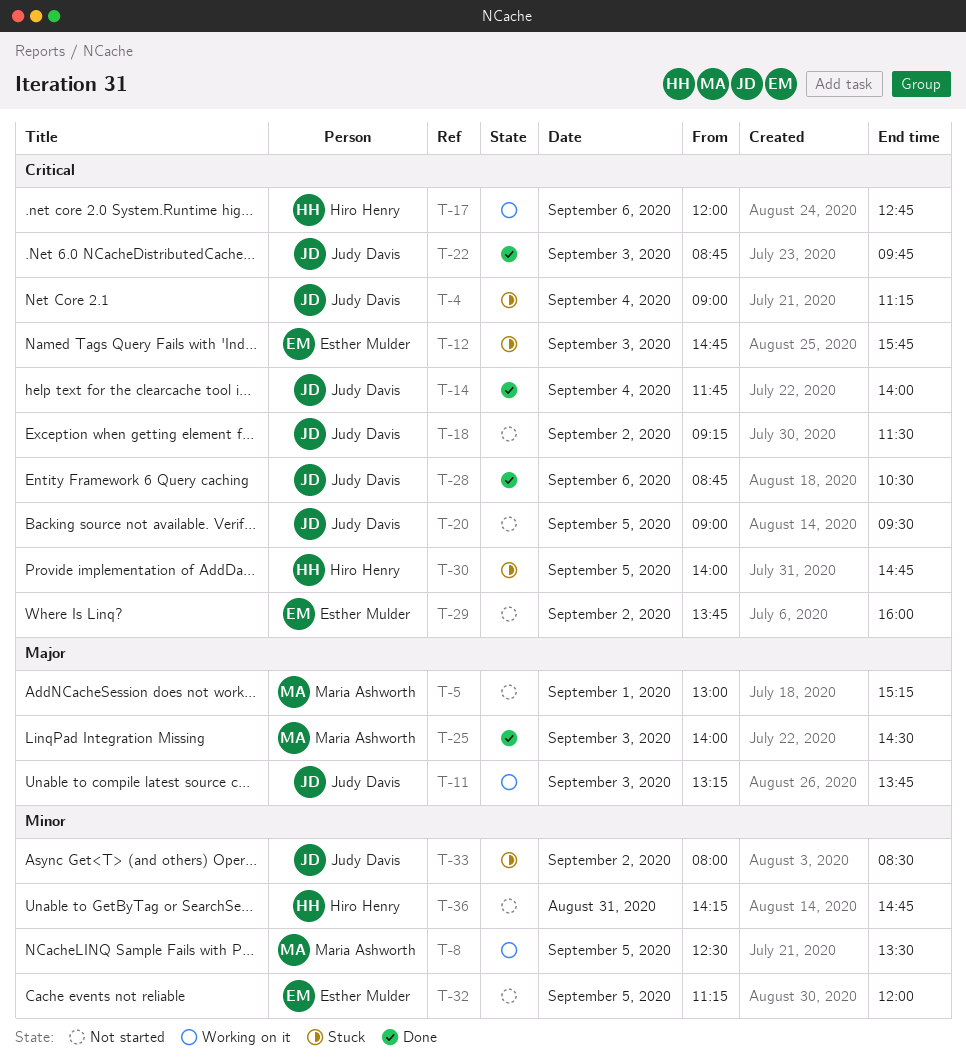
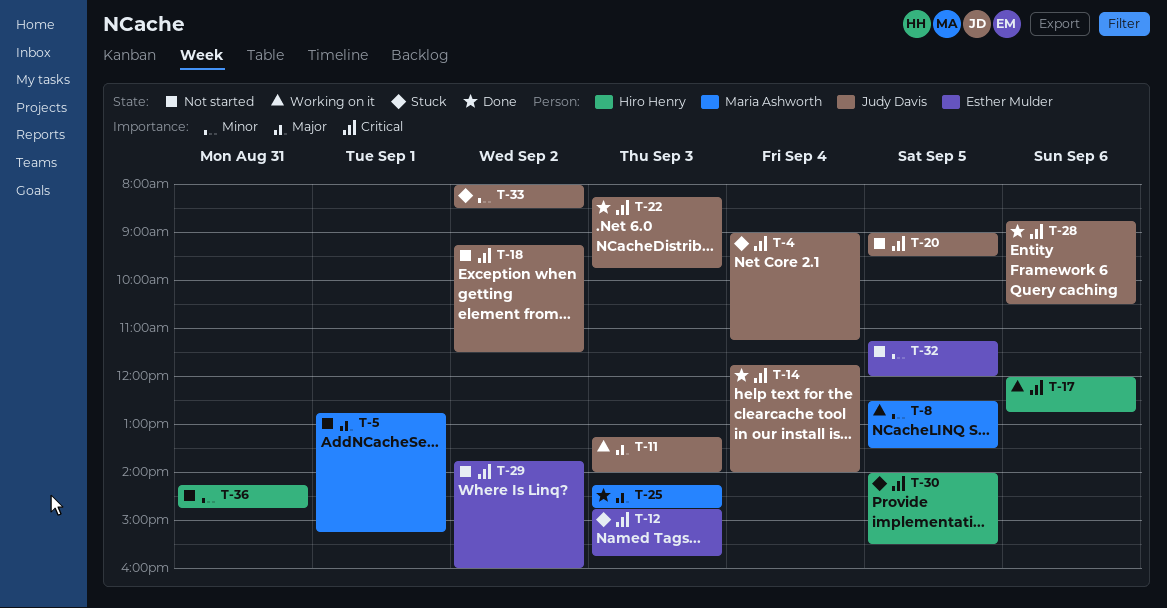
T-5, begins: 13:00 -> 12:45
T-11, ends: 13:45 -> 14:00
T-22, begins: 08:45 -> 08:15
T-25, begins: 14:00 -> 14:15
T-25, ends: 14:30 -> 14:45
T-30, ends: 14:45 -> 15:30

